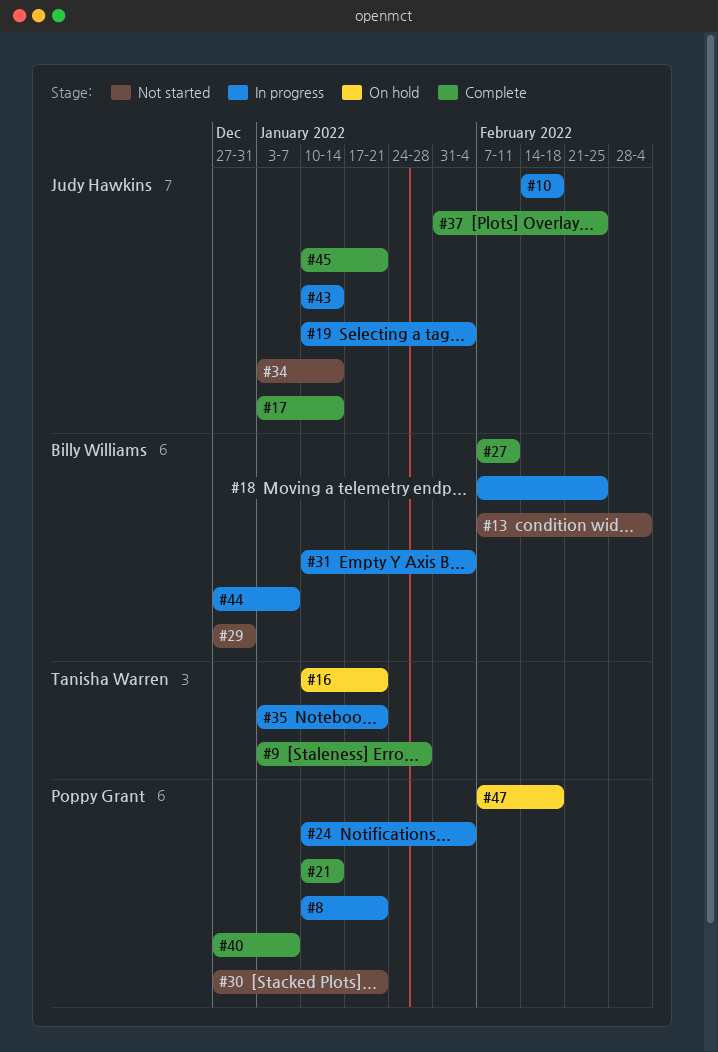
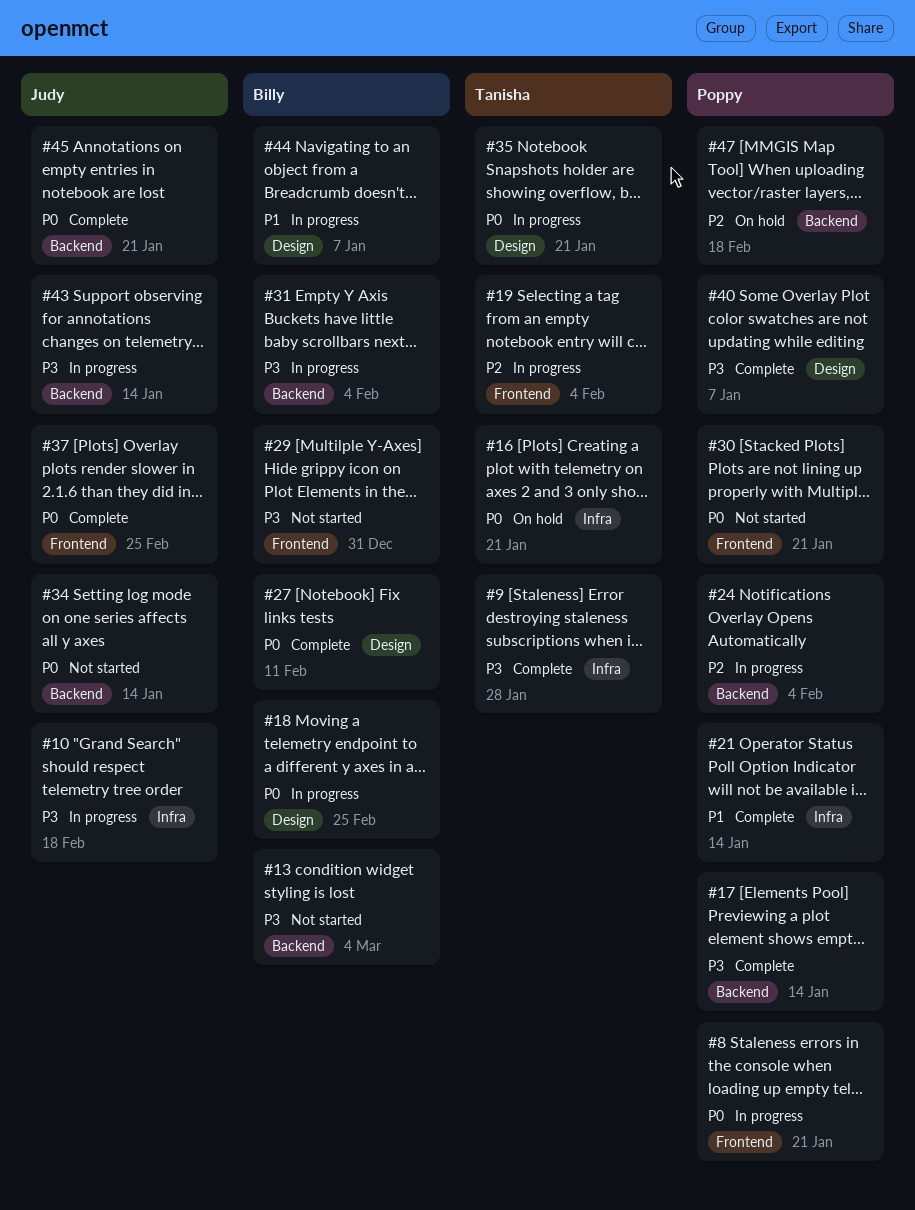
#17, owner: Judy Hawkins -> Poppy Grant
#19, owner: Judy Hawkins -> Tanisha Warren

